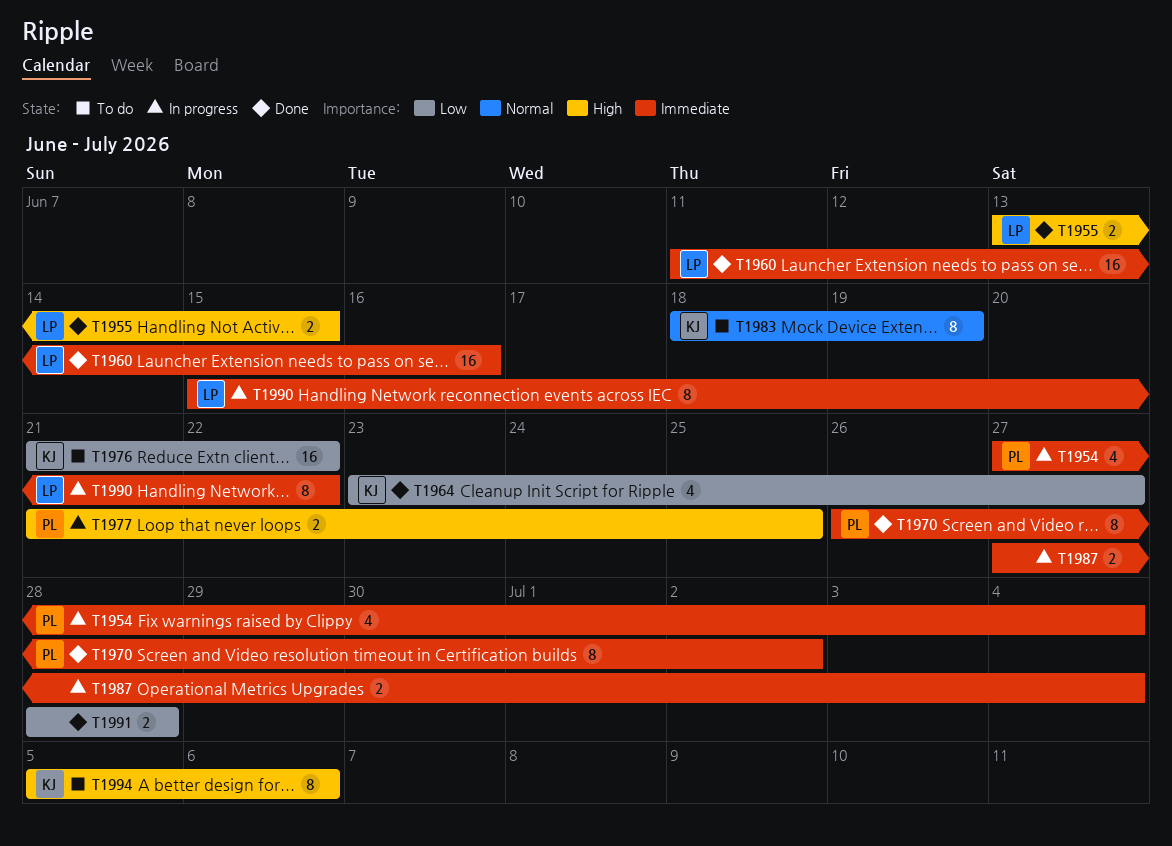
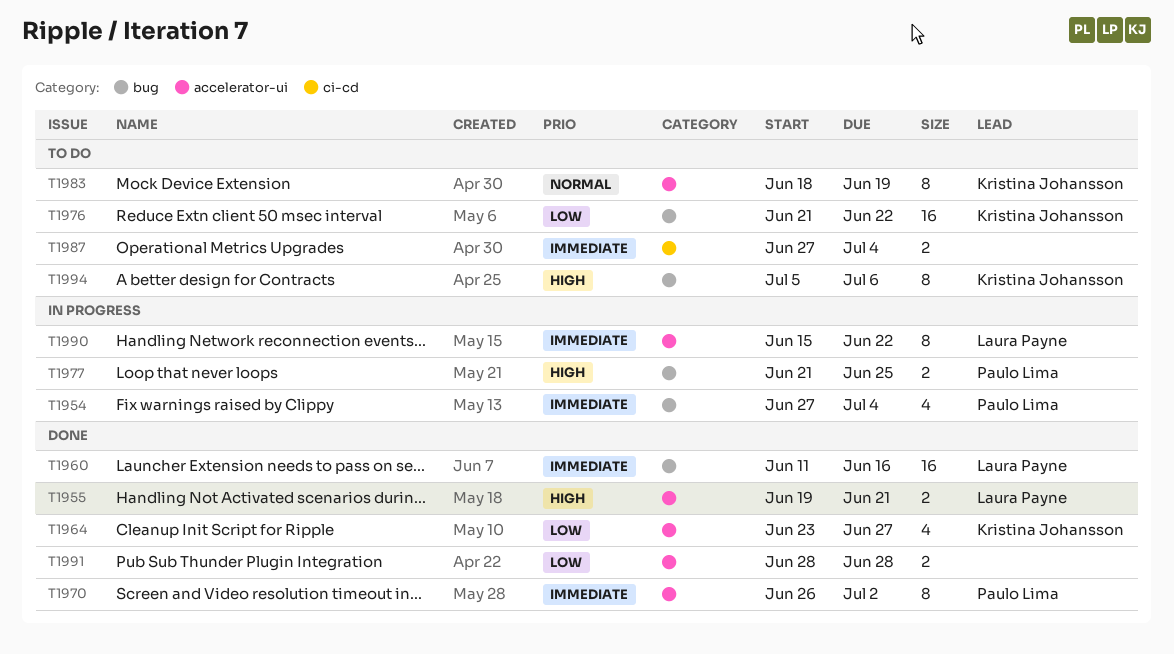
T1955, start: Jun 13 -> Jun 19
T1955, due: Jun 15 -> Jun 21
T1987, status: In progress -> To do

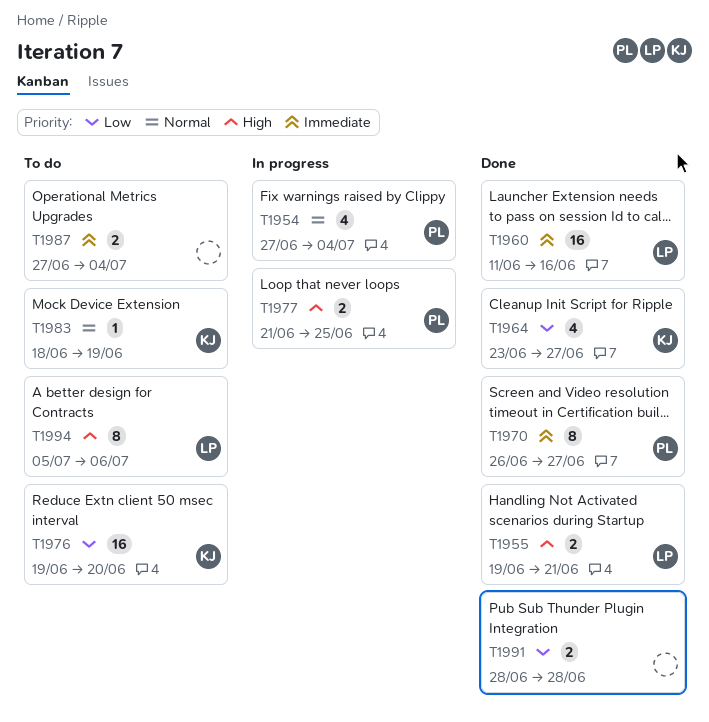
T1954, priority: Immediate -> Normal
T1970, due: Jul 2 -> Jun 27
T1976, start: Jun 21 -> Jun 19
T1976, due: Jun 22 -> Jun 20
T1983, estimate: 8 -> 1
T1990: present -> none
T1994, owner: Kristina Johansson -> Laura Payne

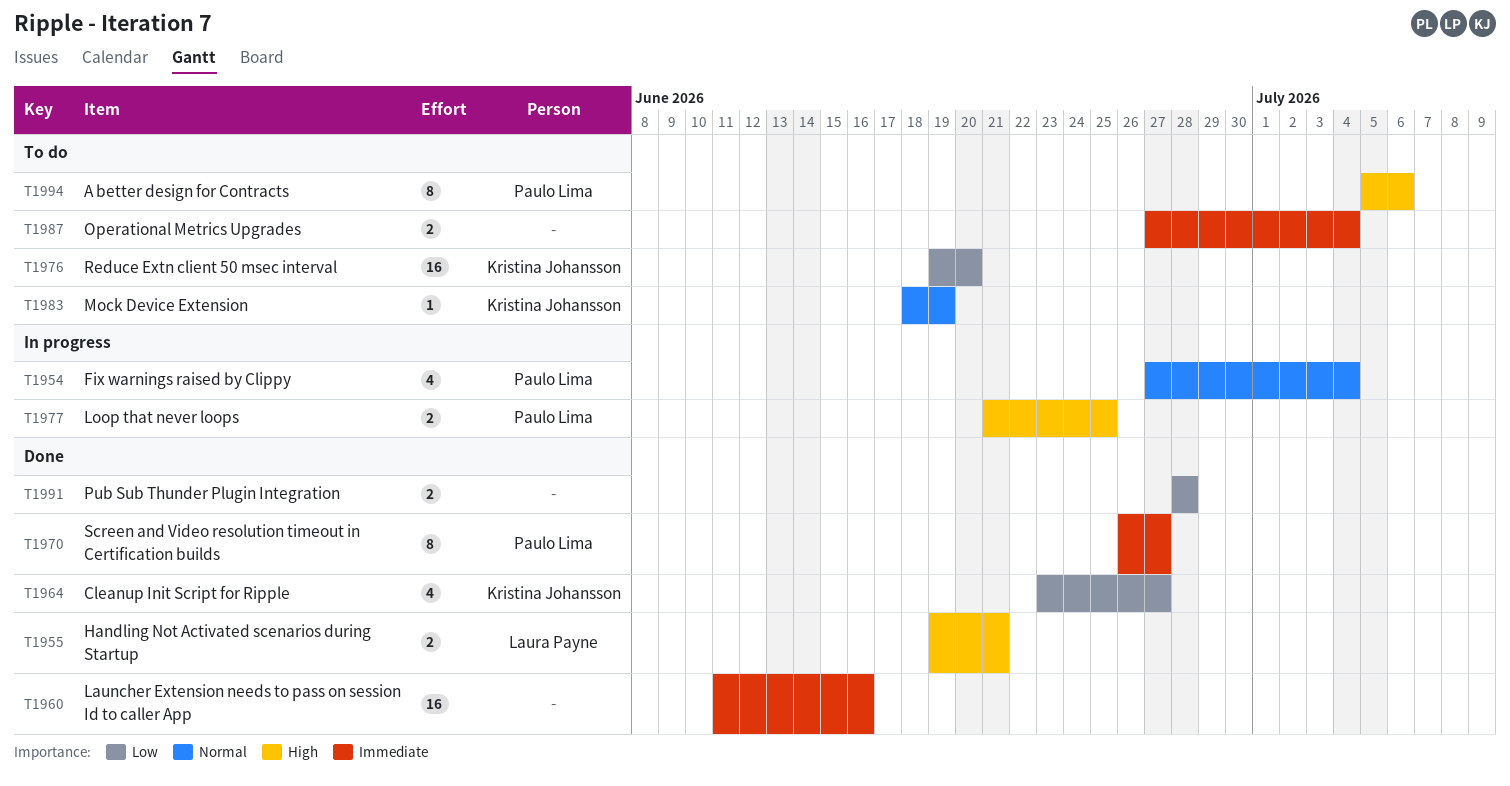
T1960, owner: Laura Payne -> none
T1994, owner: Laura Payne -> Paulo Lima

